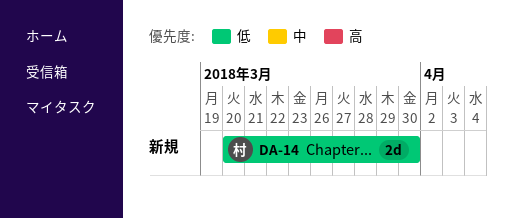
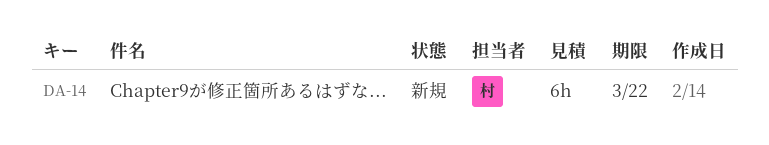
DA-14, estimate: 2d -> 6h
DA-14, due: Mar 30 -> Mar 22

